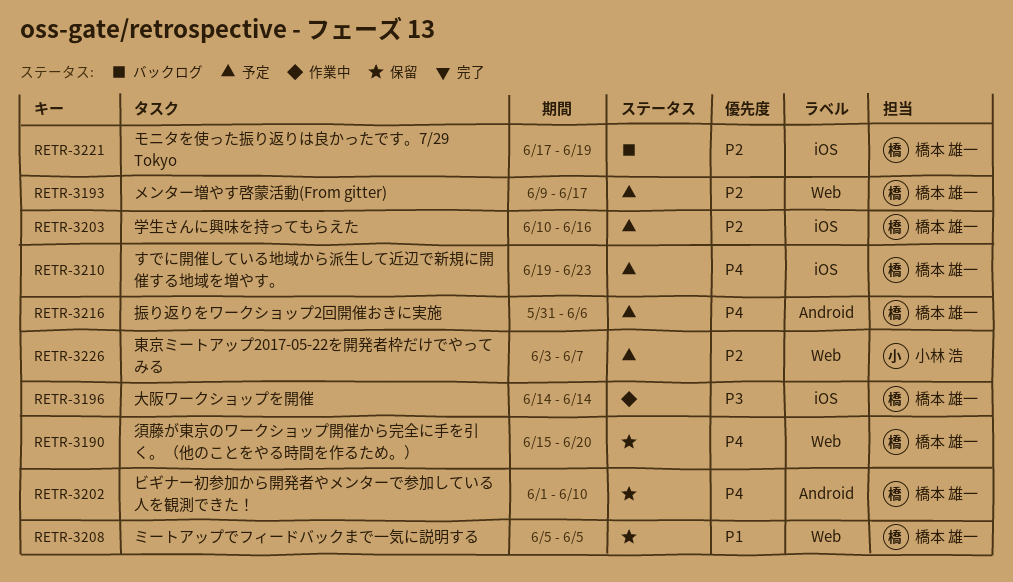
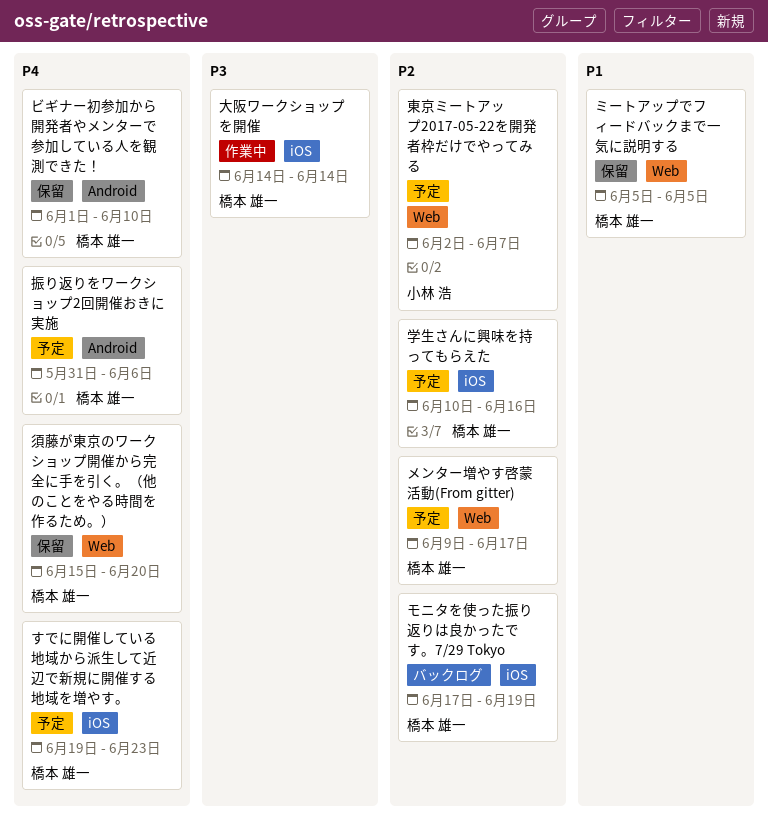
東京ミートアップ2017-05-22を開発者枠だけでやってみる, start: Jun 3 -> Jun 2

